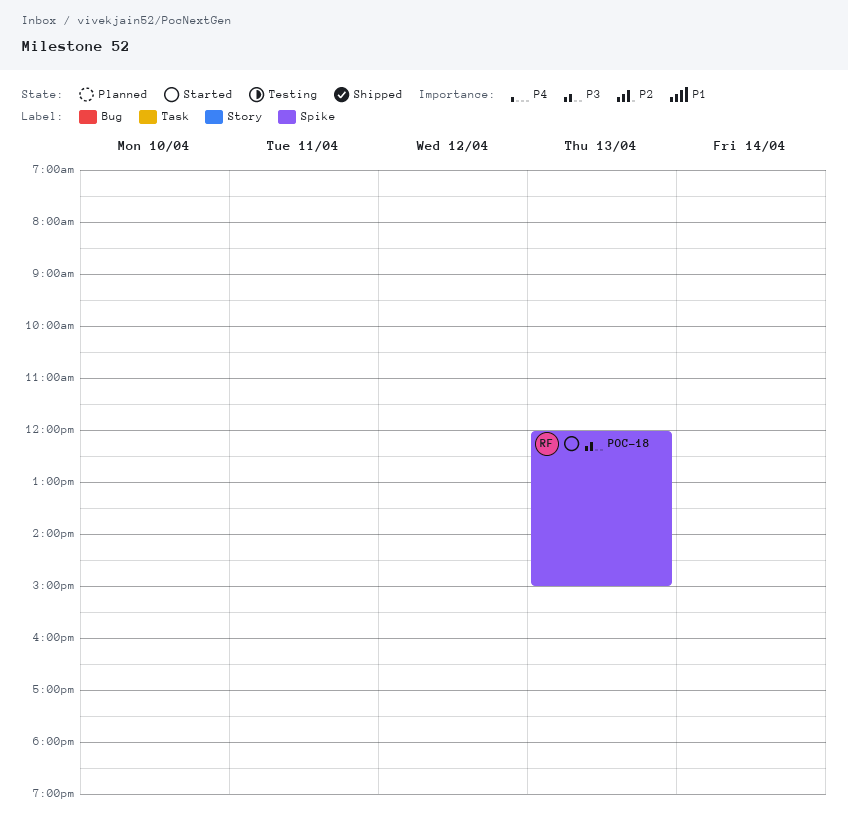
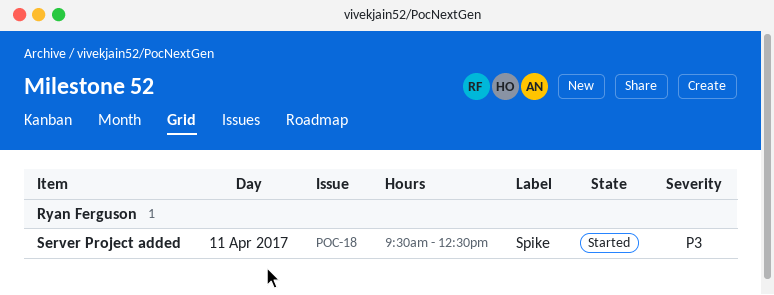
POC-18, day: Apr 13 -> Apr 11
POC-18, begins: 12:00 -> 09:30
POC-18, ends: 15:00 -> 12:30

